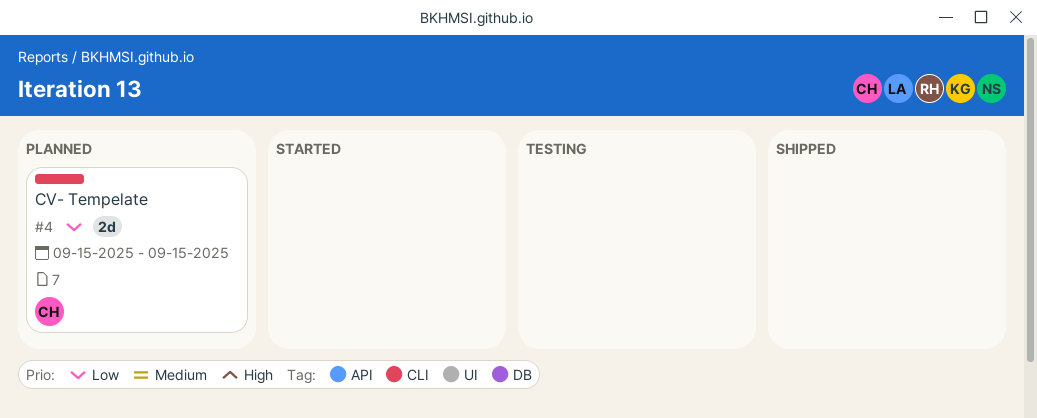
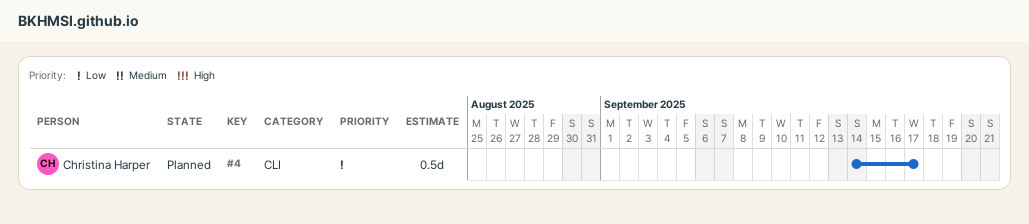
#4, estimate: 2d -> 0.5d
#4, start: Sep 15 -> Sep 14
#4, due: Sep 15 -> Sep 17

